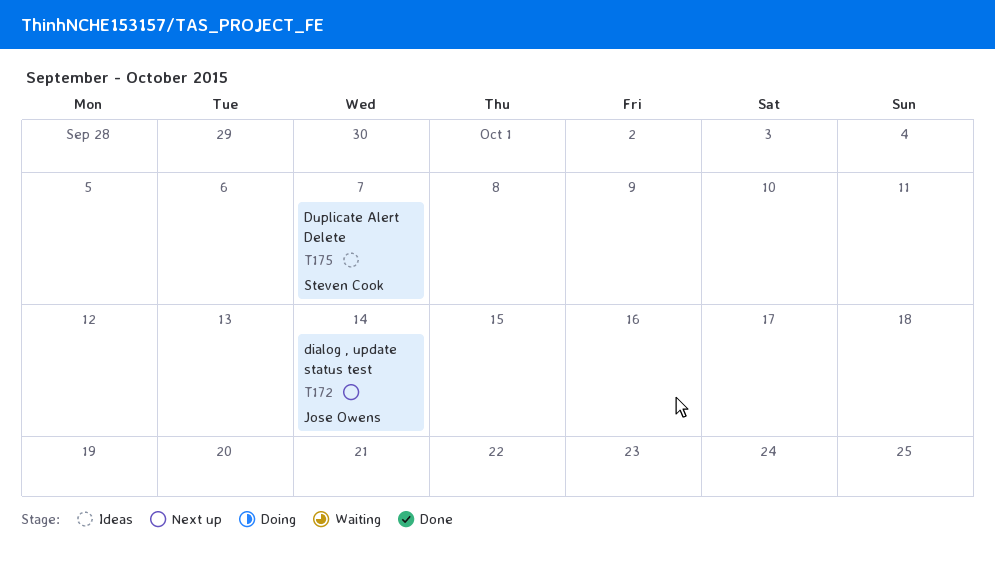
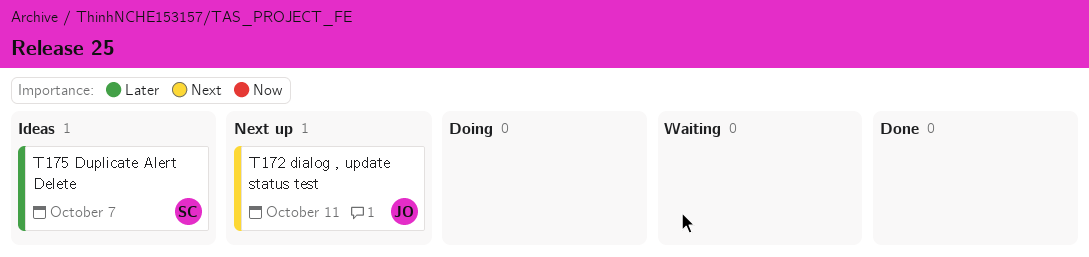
T172, due: Oct 14 -> Oct 11

